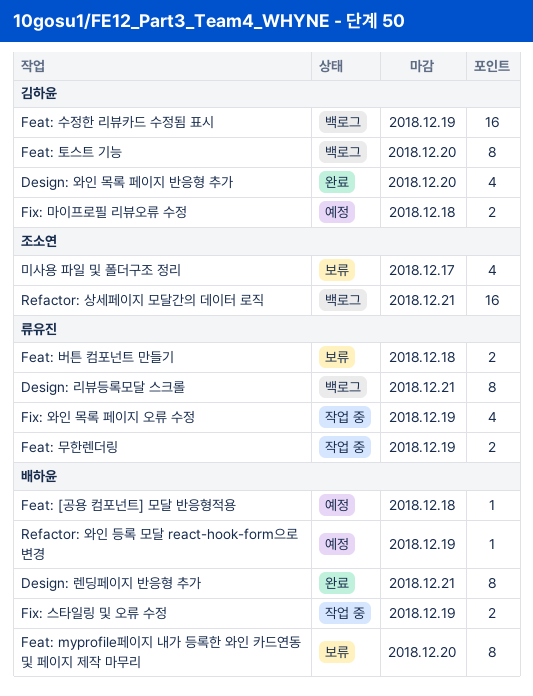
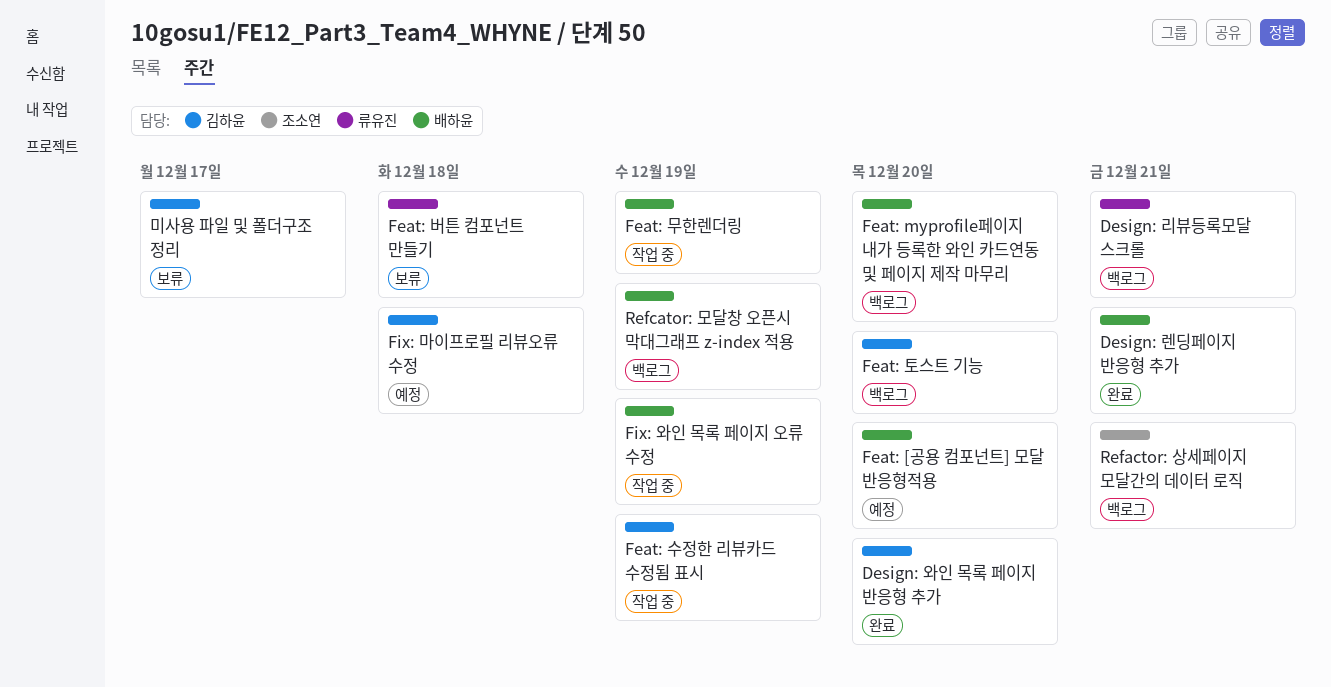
Feat: [공용 컴포넌트] 모달 반응형적용, due: Dec 18 -> Dec 20
Feat: myprofile페이지 내가 등록한 와인 카드연동 및 페이지 제작 마무리, status: 보류 -> 백로그
Feat: 무한렌더링, owner: 류유진 -> 배하윤
Feat: 수정한 리뷰카드 수정됨 표시, status: 백로그 -> 작업 중
Fix: 스타일링 및 오류 수정: present -> none
Fix: 와인 목록 페이지 오류 수정, owner: 류유진 -> 배하윤
Refactor: 와인 등록 모달 react-hook-form으로 변경: present -> none
Refcator: 모달창 오픈시 막대그래프 z-index 적용: none -> present
미사용 파일 및 폴더구조 정리, owner: 조소연 -> 김하윤

